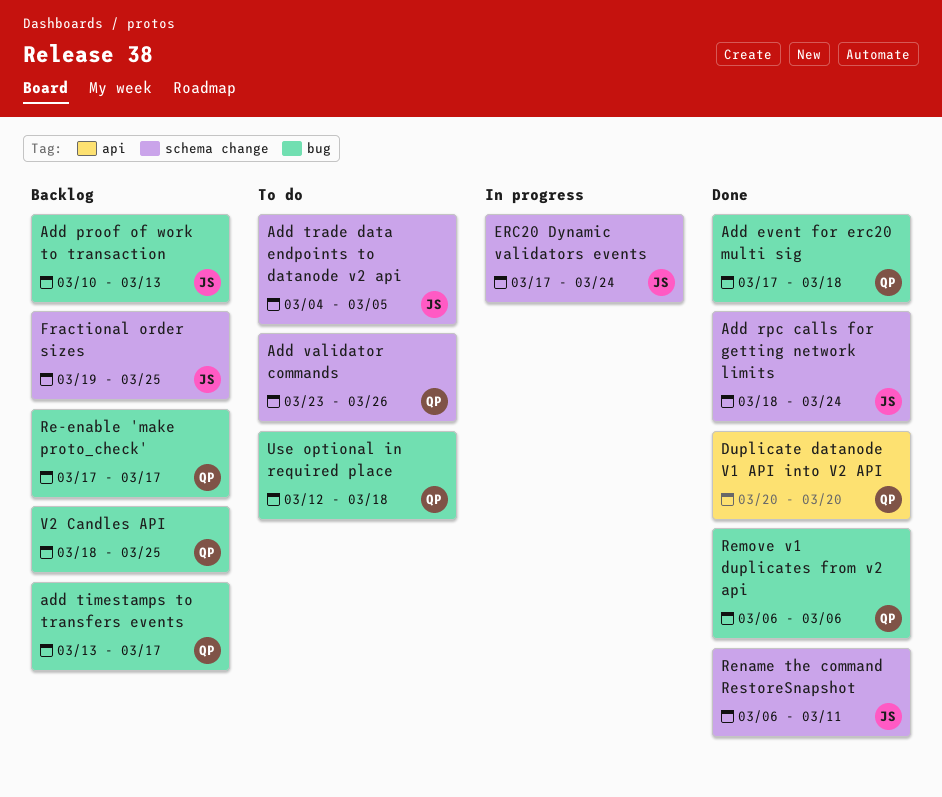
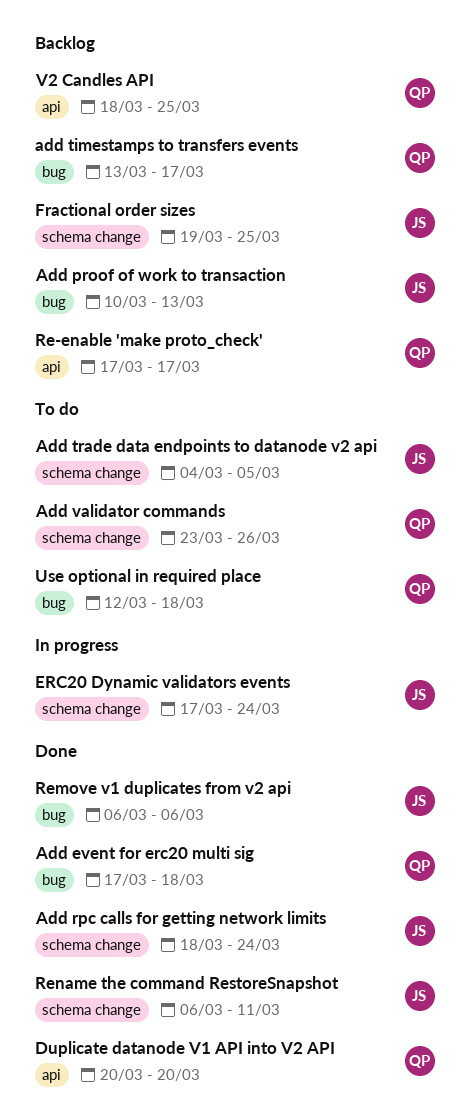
Re-enable 'make proto_check', label: bug -> api
Remove v1 duplicates from v2 api, owner: QP -> JS
V2 Candles API, label: bug -> api

